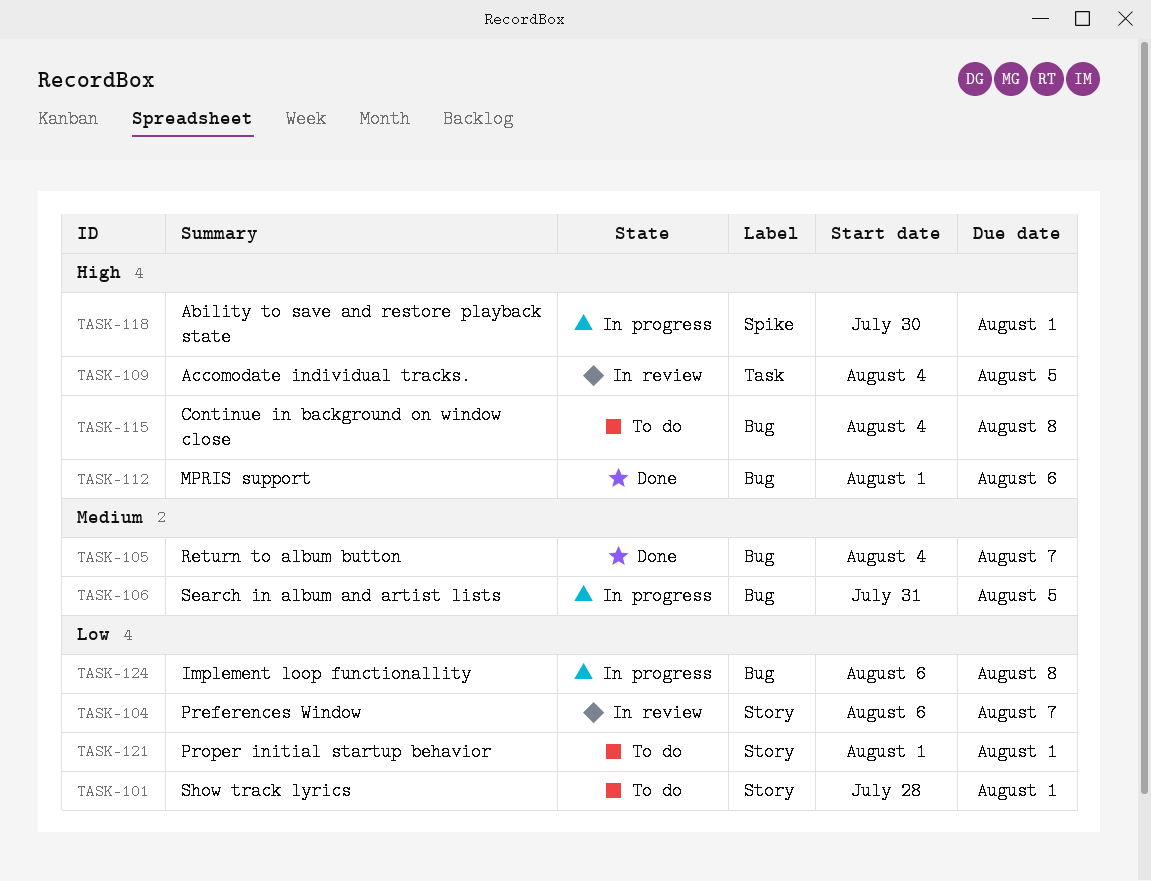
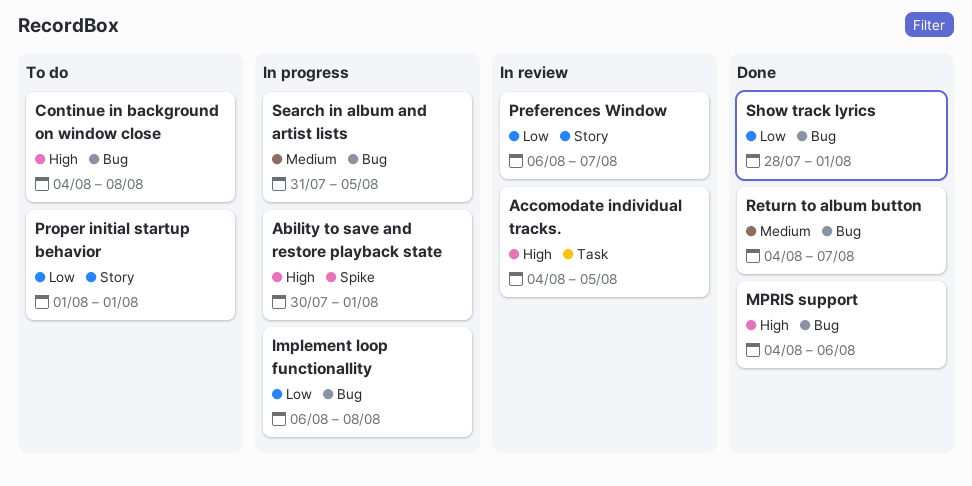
MPRIS support, start: Aug 1 -> Aug 4
Show track lyrics, status: To do -> Done
Show track lyrics, label: Story -> Bug

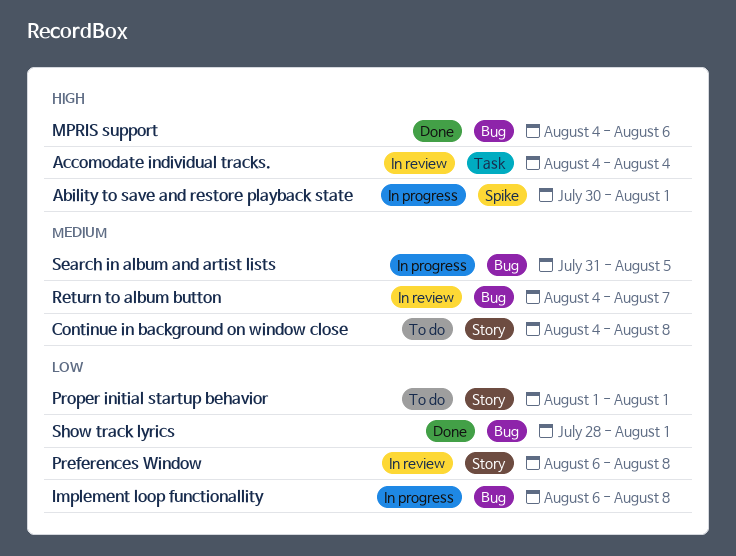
Accomodate individual tracks., due: Aug 5 -> Aug 4
Continue in background on window close, priority: High -> Medium
Continue in background on window close, label: Bug -> Story
Preferences Window, due: Aug 7 -> Aug 8
Return to album button, status: Done -> In review

